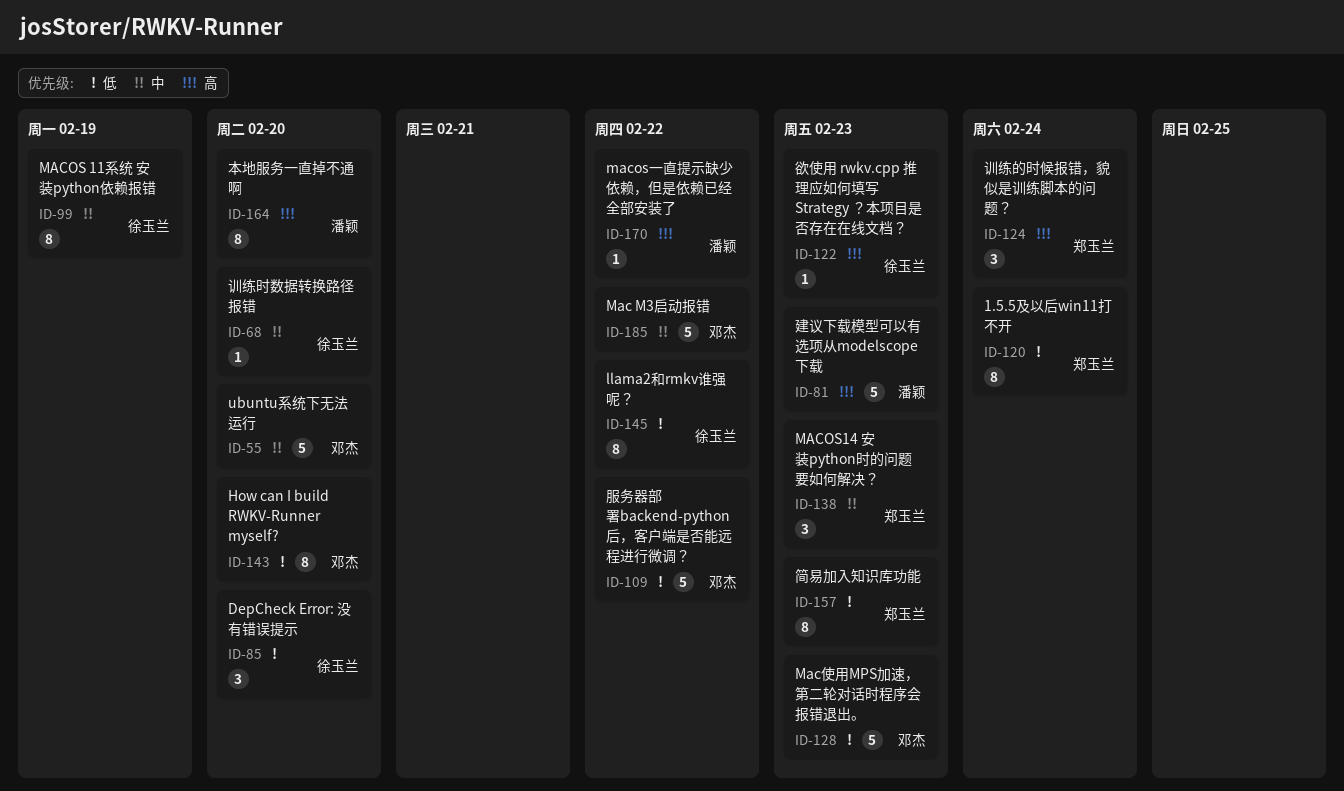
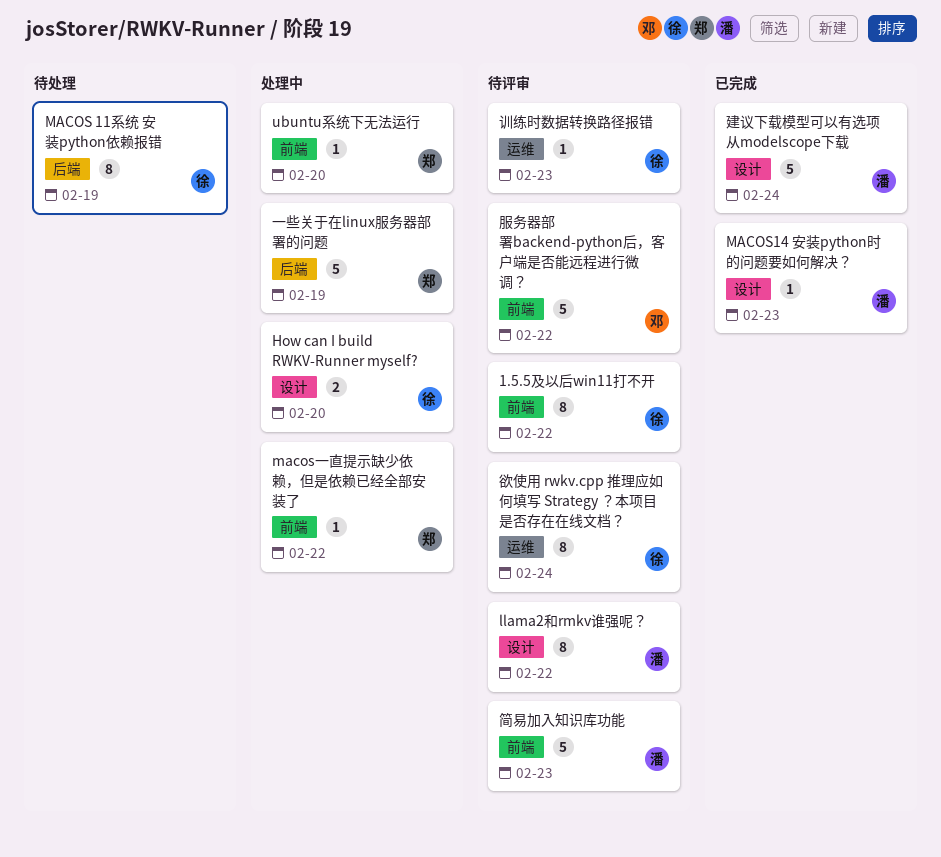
1.5.5及以后win11打不开, owner: 郑玉兰 -> 徐玉兰
1.5.5及以后win11打不开, due: Feb 24 -> Feb 22
DepCheck Error: 没有错误提示: present -> none
How can I build RWKV-Runner myself?, owner: 邓杰 -> 徐玉兰
How can I build RWKV-Runner myself?, estimate: 8 -> 2
llama2和rmkv谁强呢？, owner: 徐玉兰 -> 潘颖
Mac M3启动报错: present -> none
MACOS14 安装python时的问题要如何解决？, owner: 郑玉兰 -> 潘颖
MACOS14 安装python时的问题要如何解决？, estimate: 3 -> 1
macos一直提示缺少依赖，但是依赖已经全部安装了, owner: 潘颖 -> 郑玉兰
Mac使用MPS加速，第二轮对话时程序会报错退出。: present -> none
ubuntu系统下无法运行, owner: 邓杰 -> 郑玉兰
ubuntu系统下无法运行, estimate: 5 -> 1
一些关于在linux服务器部署的问题: none -> present
建议下载模型可以有选项从modelscope下载, due: Feb 23 -> Feb 24
本地服务一直掉不通啊: present -> none
欲使用 rwkv.cpp 推理应如何填写 Strategy ？本项目是否存在在线文档？, estimate: 1 -> 8
欲使用 rwkv.cpp 推理应如何填写 Strategy ？本项目是否存在在线文档？, due: Feb 23 -> Feb 24
简易加入知识库功能, owner: 郑玉兰 -> 潘颖
简易加入知识库功能, estimate: 8 -> 5
训练时数据转换路径报错, due: Feb 20 -> Feb 23
训练的时候报错，貌似是训练脚本的问题？: present -> none

